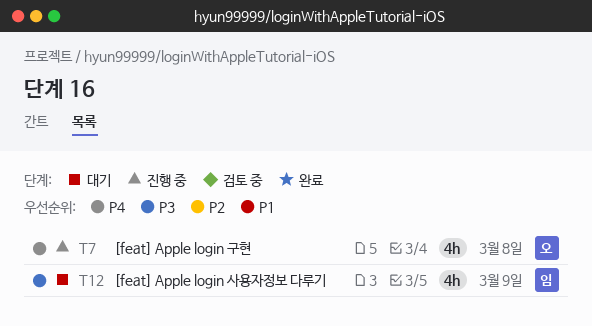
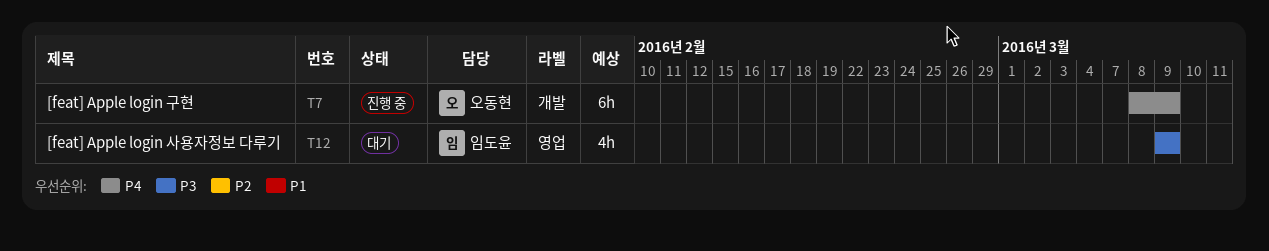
T7, estimate: 4h -> 6h
T7, due: Mar 8 -> Mar 9

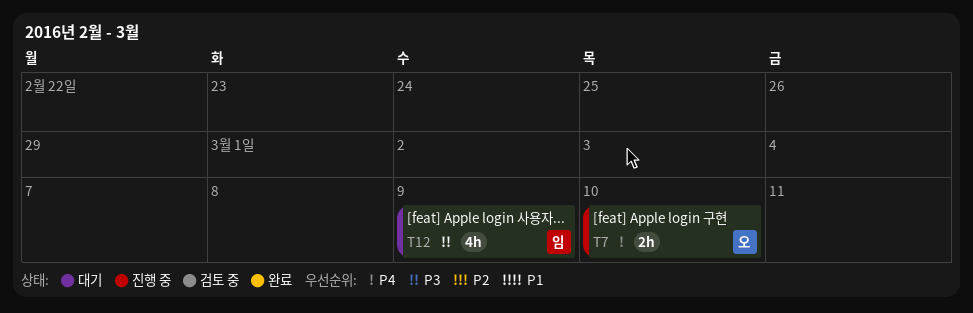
T7, estimate: 6h -> 2h
T7, due: Mar 9 -> Mar 10

